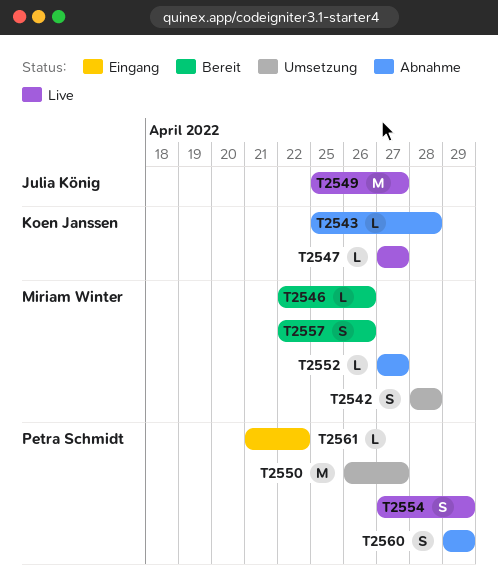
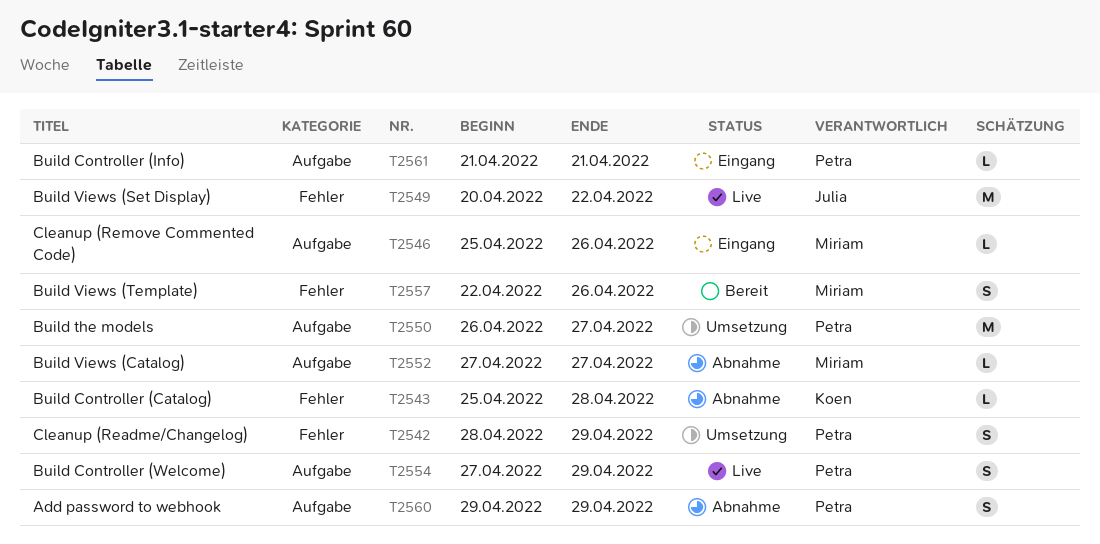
T2542, owner: Miriam Winter -> Petra Schmidt
T2542, due: Apr 28 -> Apr 29
T2546, status: Bereit -> Eingang
T2546, start: Apr 22 -> Apr 25
T2547: present -> none
T2549, start: Apr 25 -> Apr 20
T2549, due: Apr 27 -> Apr 22
T2561, due: Apr 22 -> Apr 21

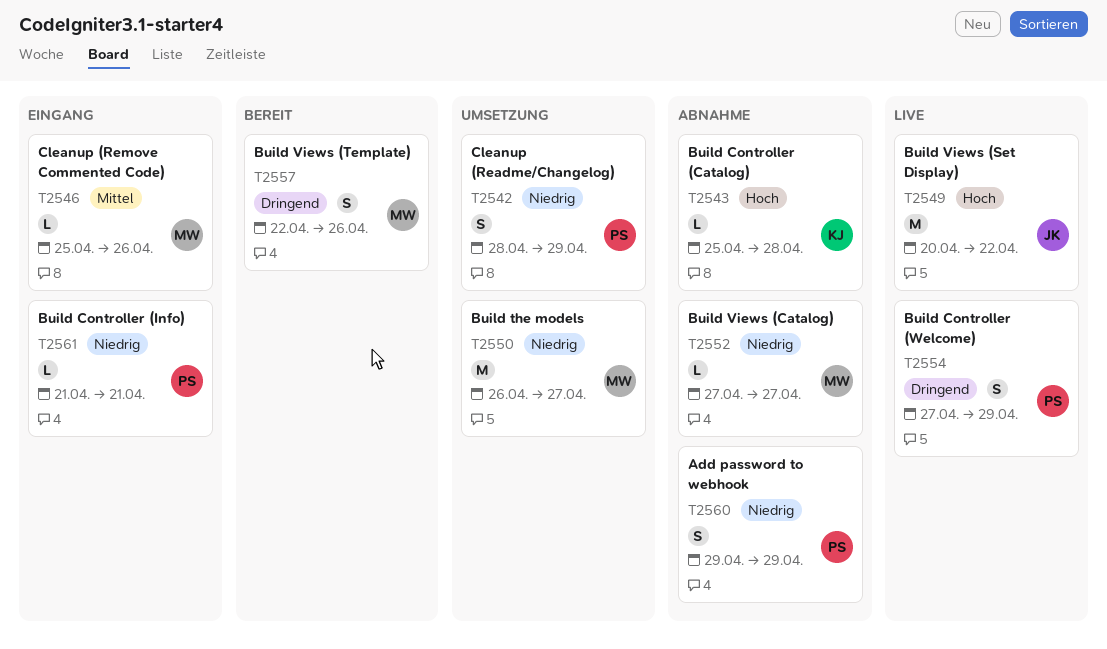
T2550, owner: Petra -> Miriam

